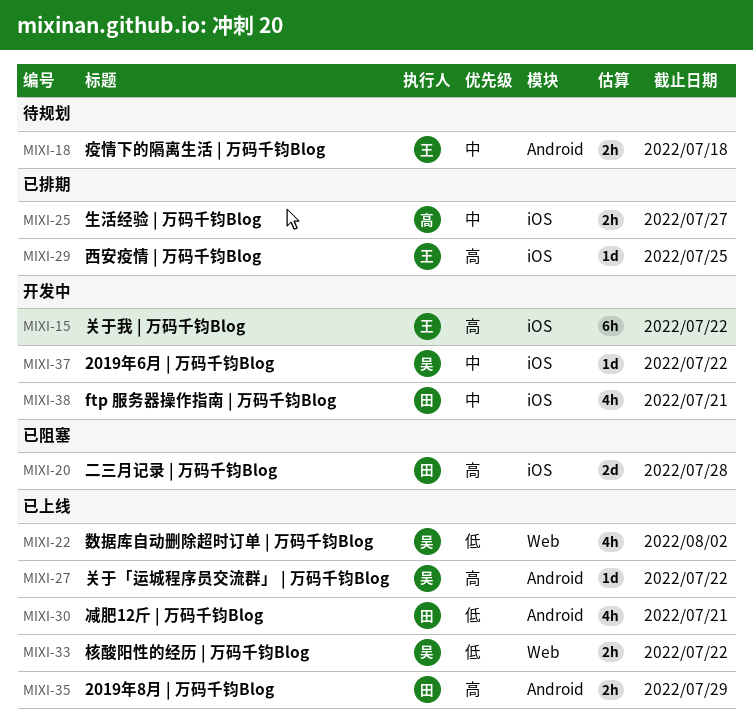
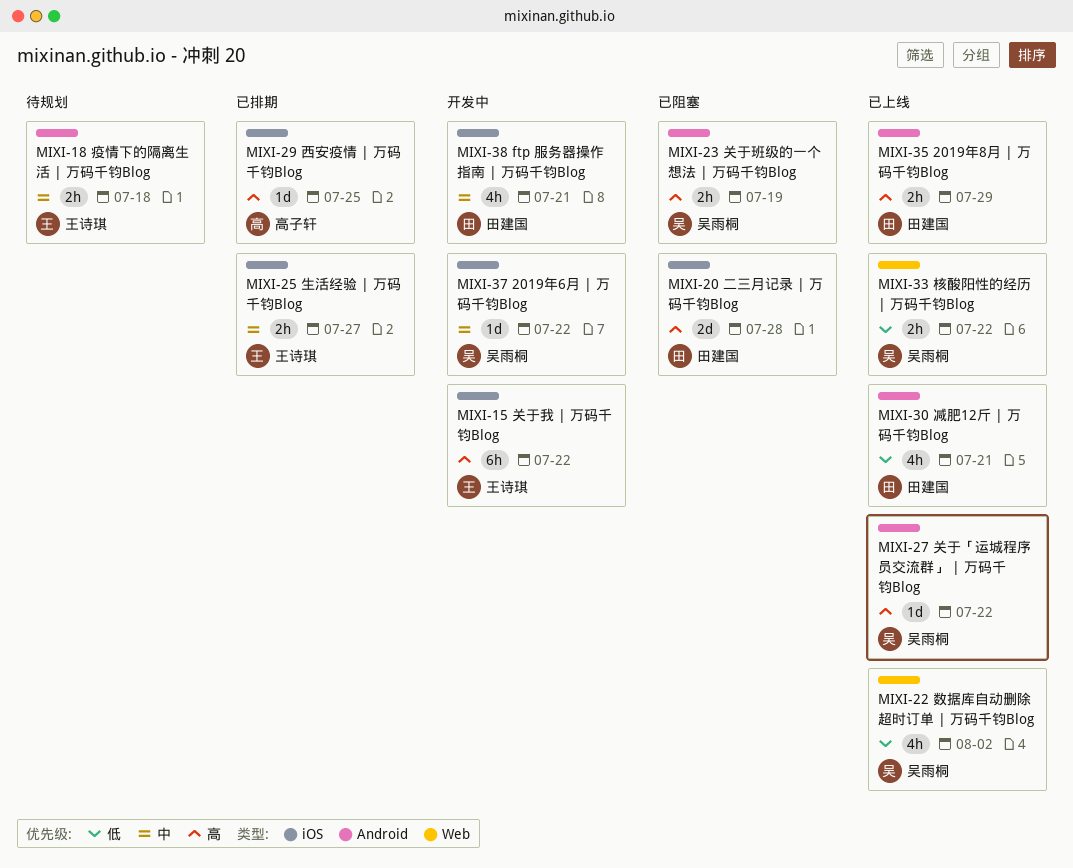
MIXI-23: none -> present
MIXI-25, owner: 高子轩 -> 王诗琪
MIXI-29, owner: 王诗琪 -> 高子轩

